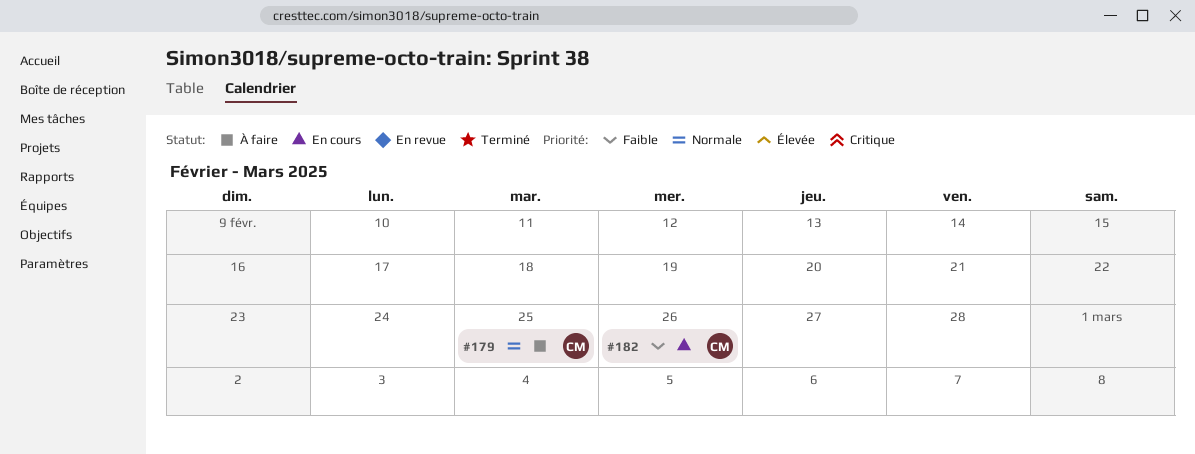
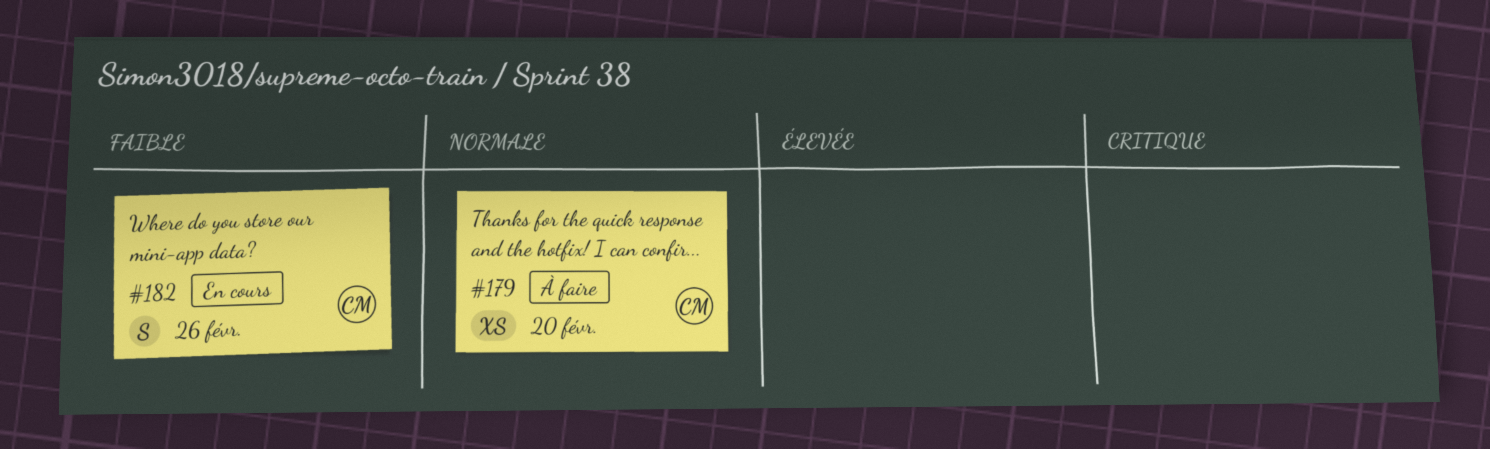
#179, due: Feb 25 -> Feb 20

